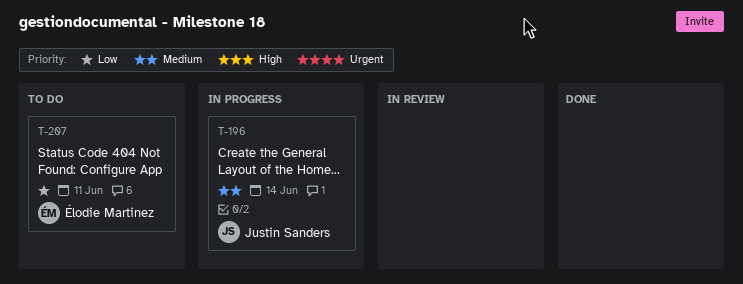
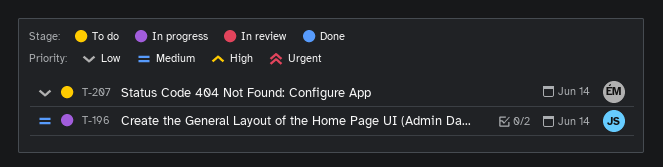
T-207, due: Jun 11 -> Jun 14

